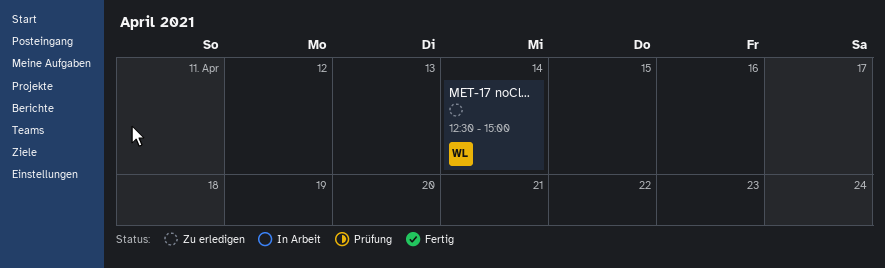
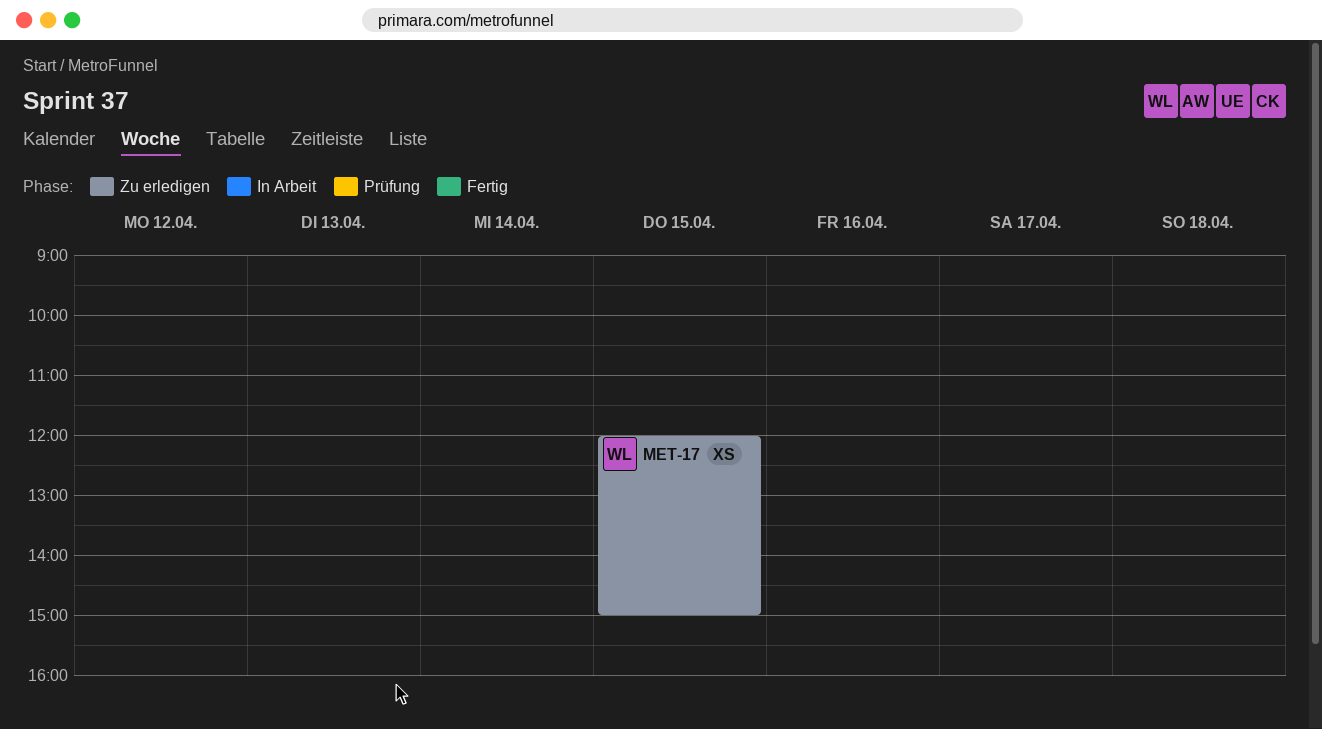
MET-17, day: Apr 14 -> Apr 15
MET-17, begins: 12:30 -> 12:00

